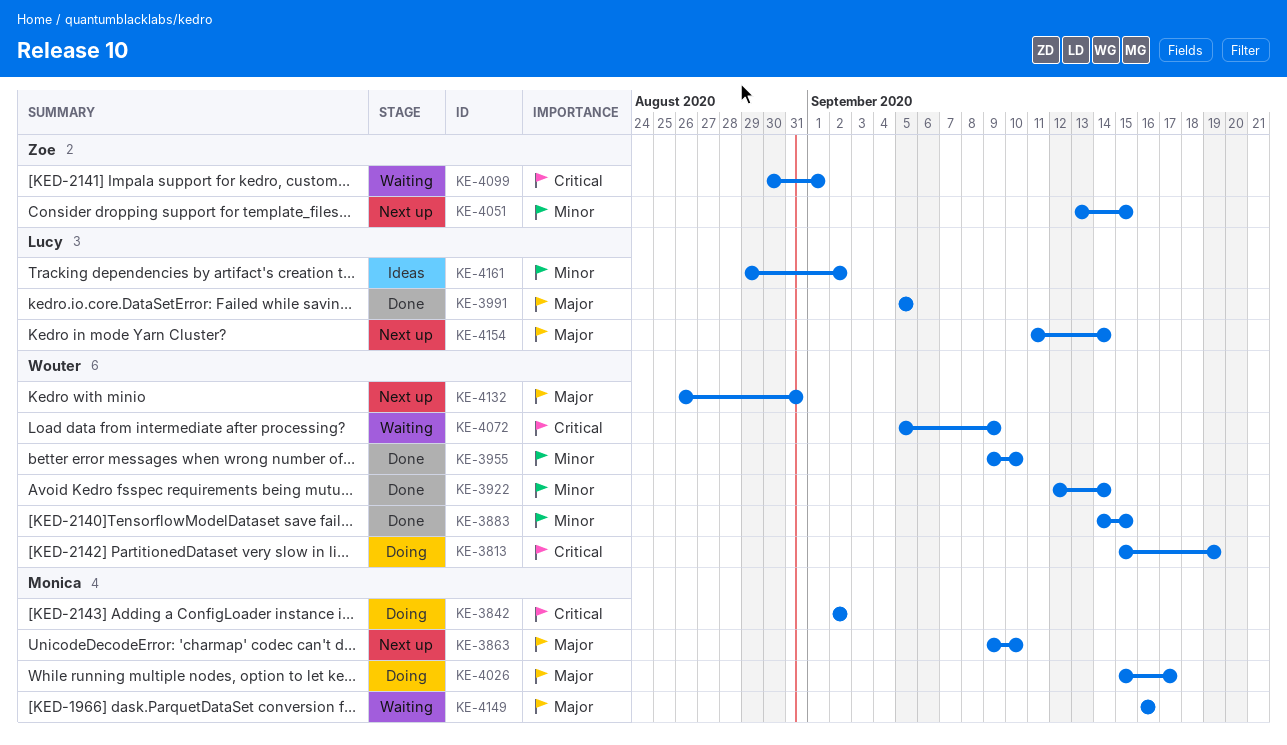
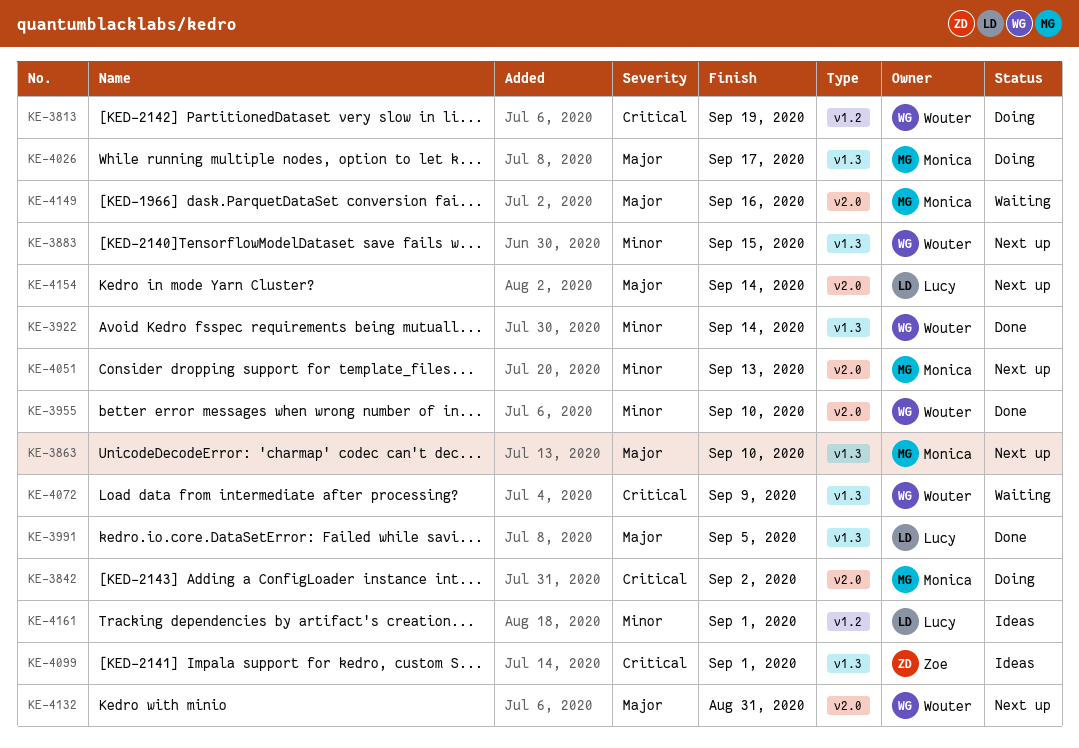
KE-3883, status: Done -> Next up
KE-4051, owner: Zoe -> Monica
KE-4051, due: Sep 15 -> Sep 13
KE-4099, status: Waiting -> Ideas
KE-4161, due: Sep 2 -> Sep 1

